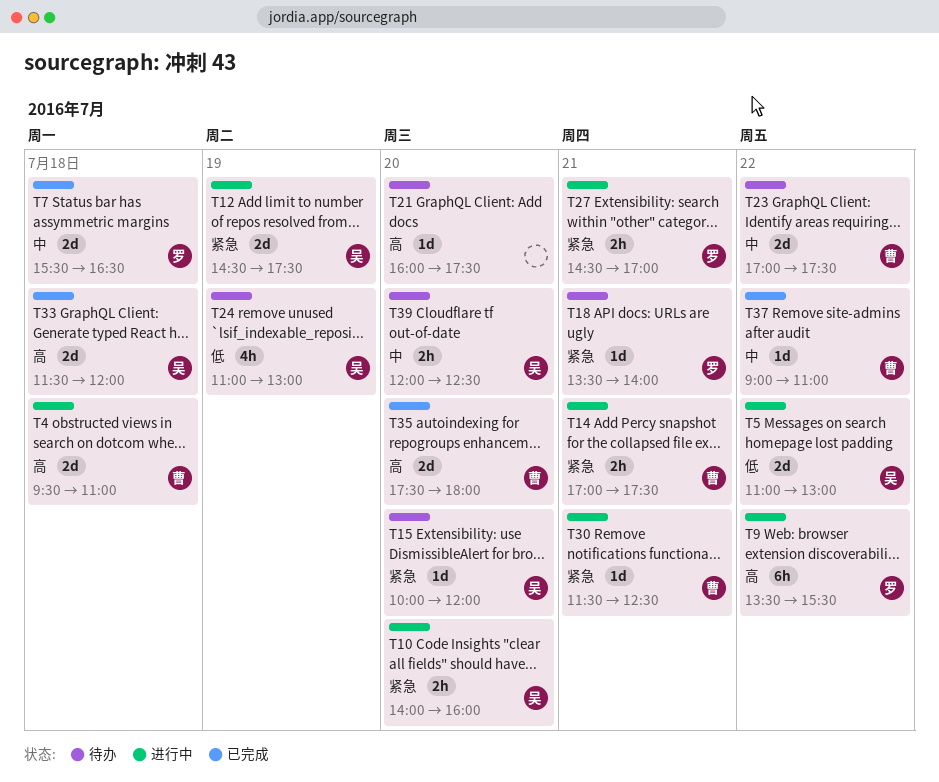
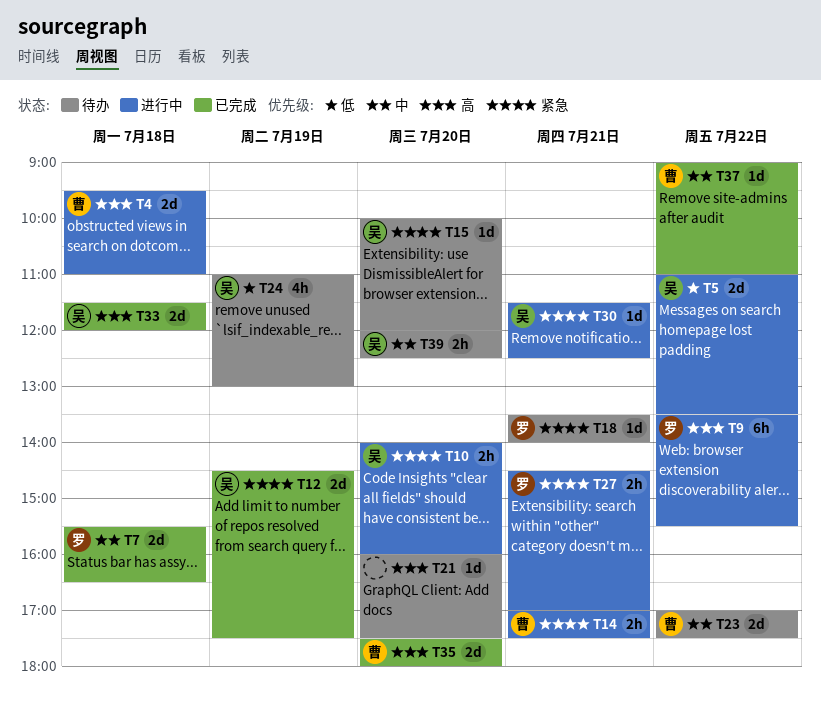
T5, ends: 13:00 -> 13:30
T12, status: 进行中 -> 已完成
T30, owner: 曹 -> 吴

